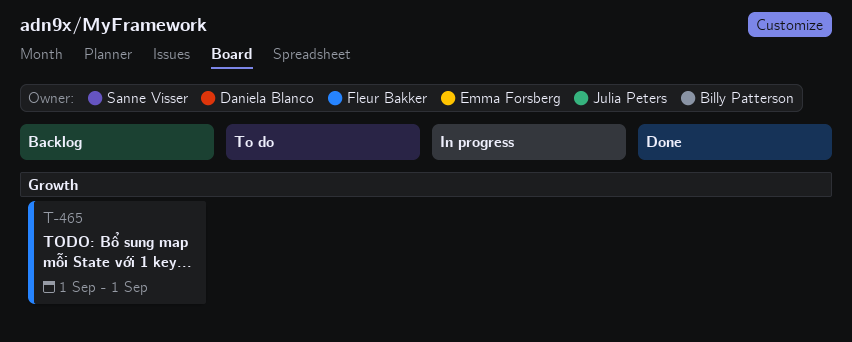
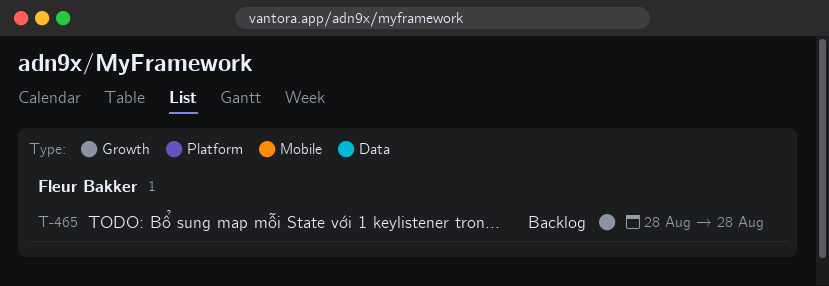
T-465, start: Sep 1 -> Aug 28
T-465, due: Sep 1 -> Aug 28

